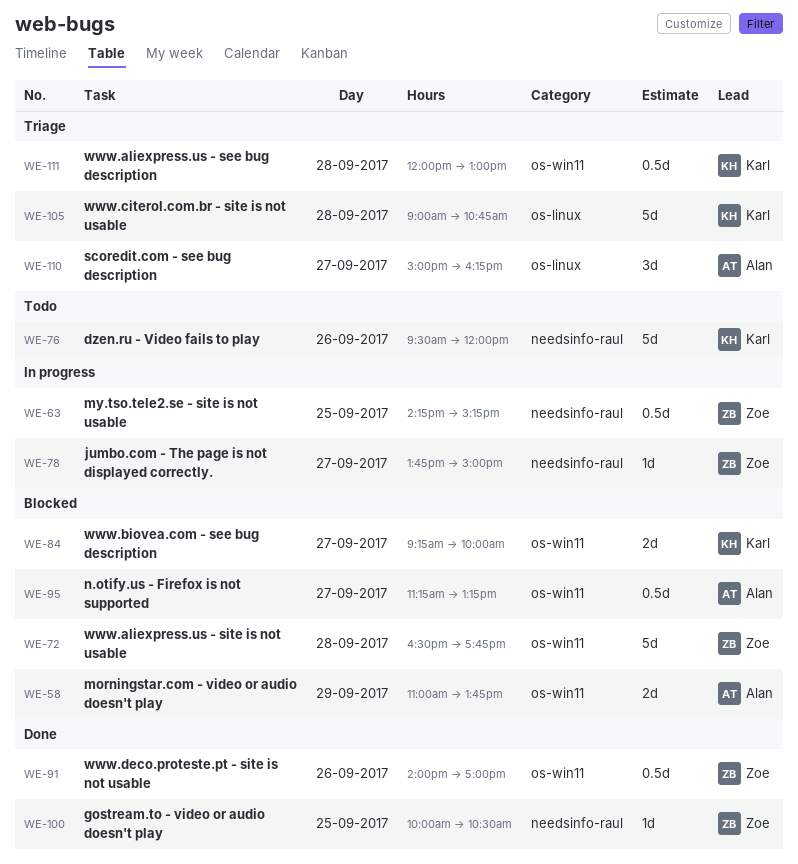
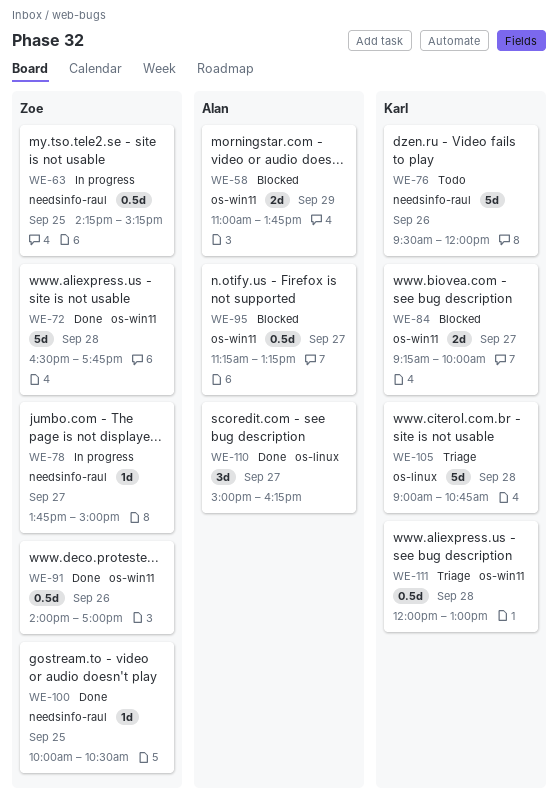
WE-72, status: Blocked -> Done
WE-110, status: Triage -> Done

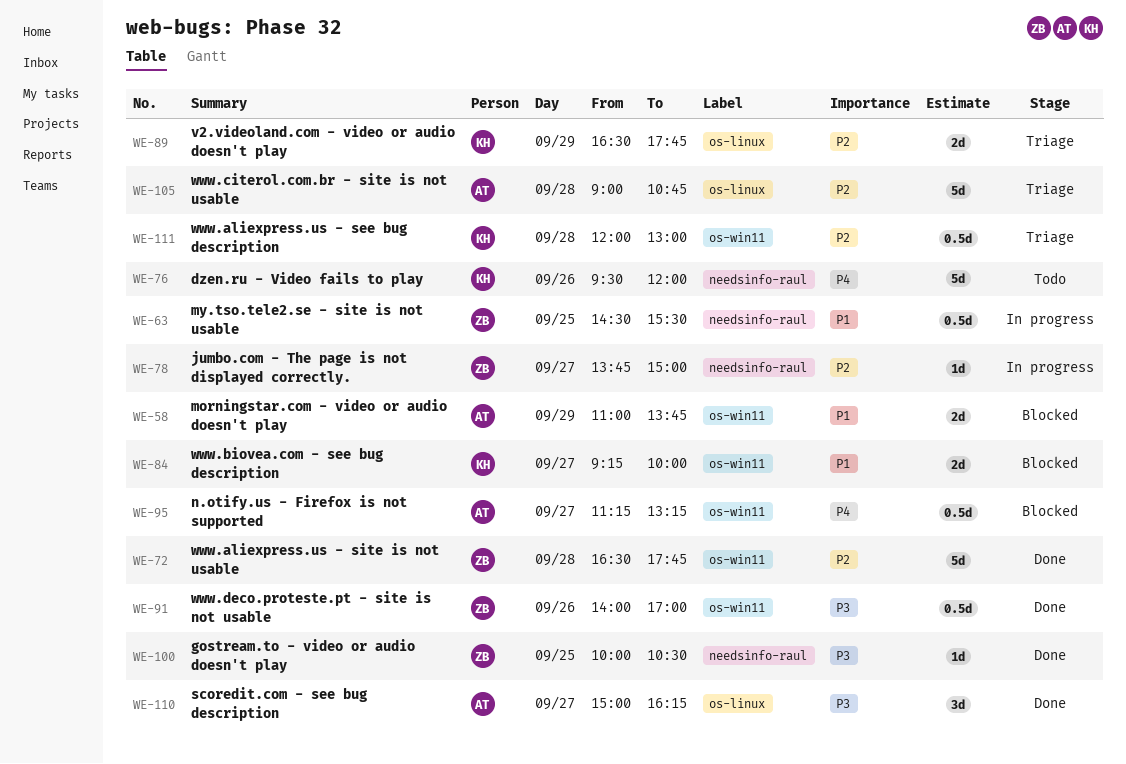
WE-63, begins: 14:15 -> 14:30
WE-63, ends: 15:15 -> 15:30
WE-89: none -> present
WE-105, owner: Karl -> Alan

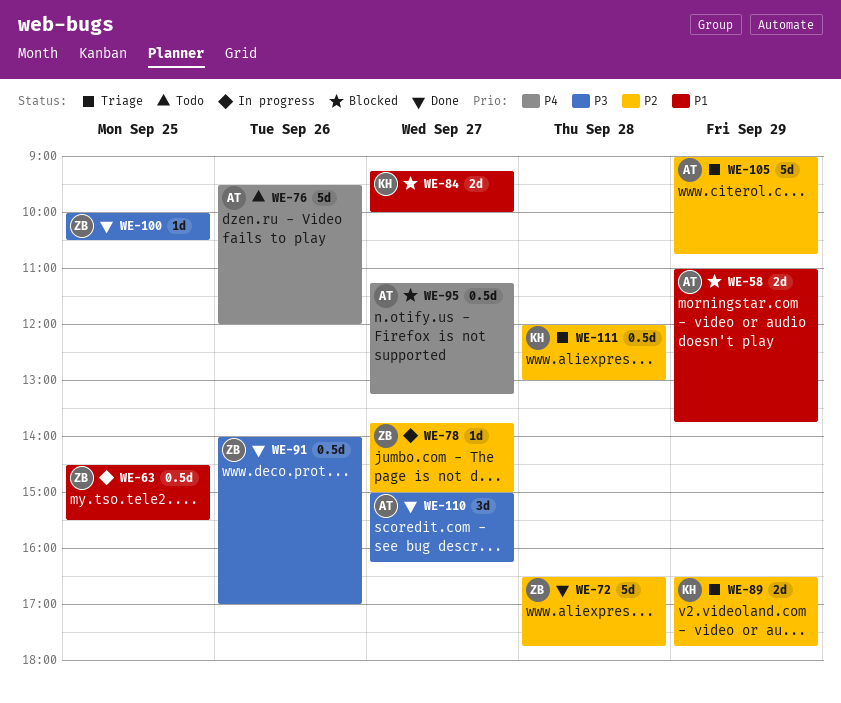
WE-76, owner: KH -> AT
WE-105, day: Sep 28 -> Sep 29

